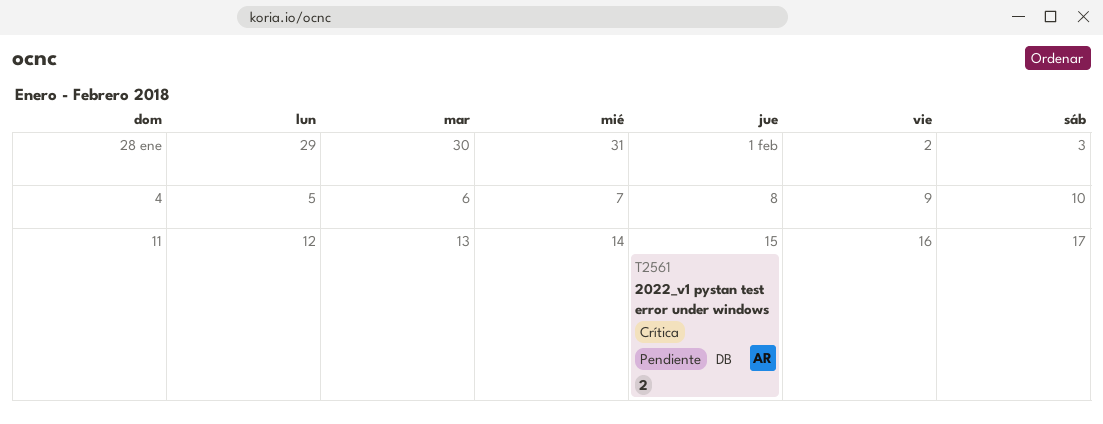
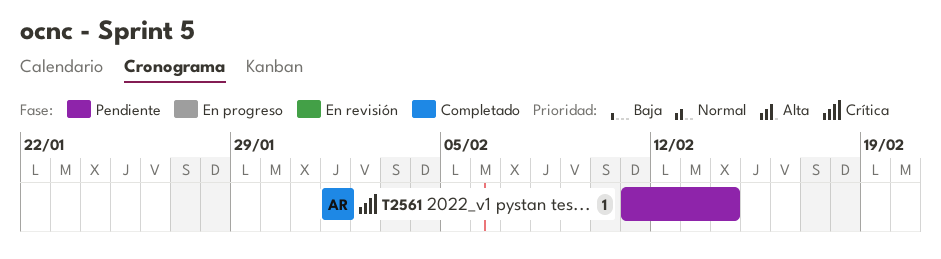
T2561, estimate: 2 -> 1
T2561, due: Feb 15 -> Feb 14

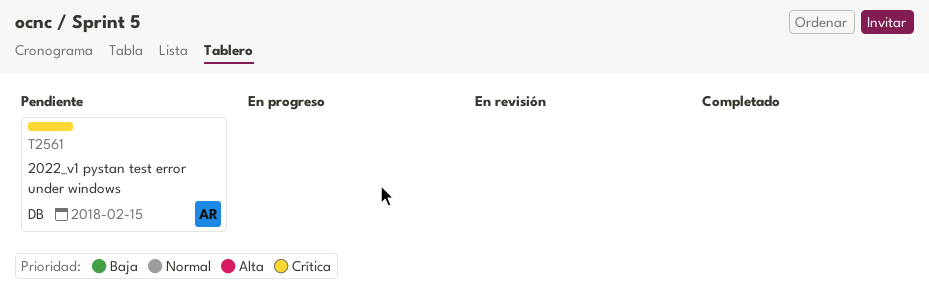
T2561, due: Feb 14 -> Feb 15

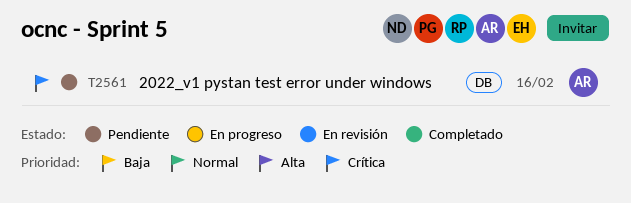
T2561, due: Feb 15 -> Feb 16

